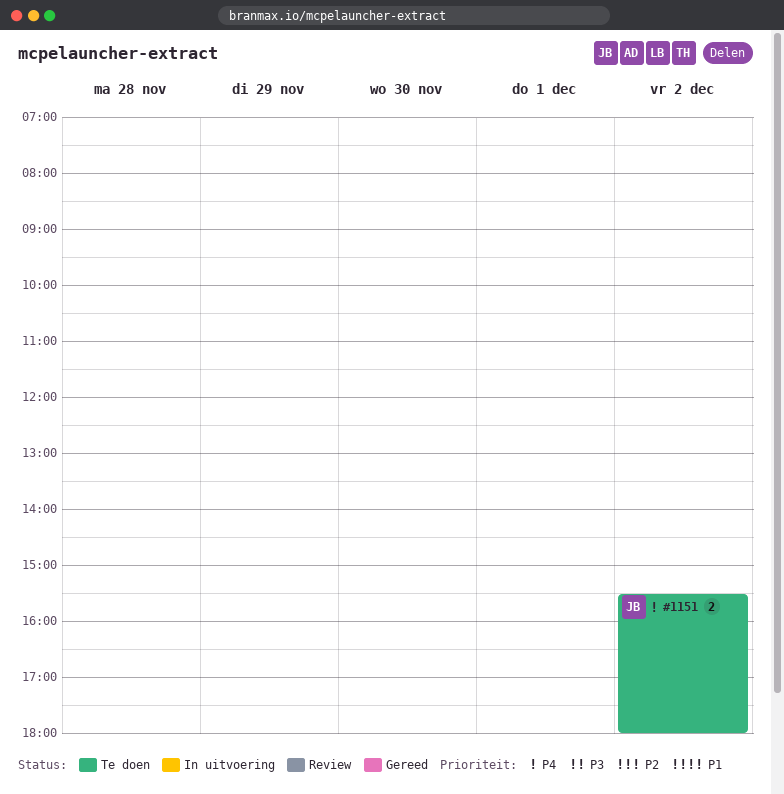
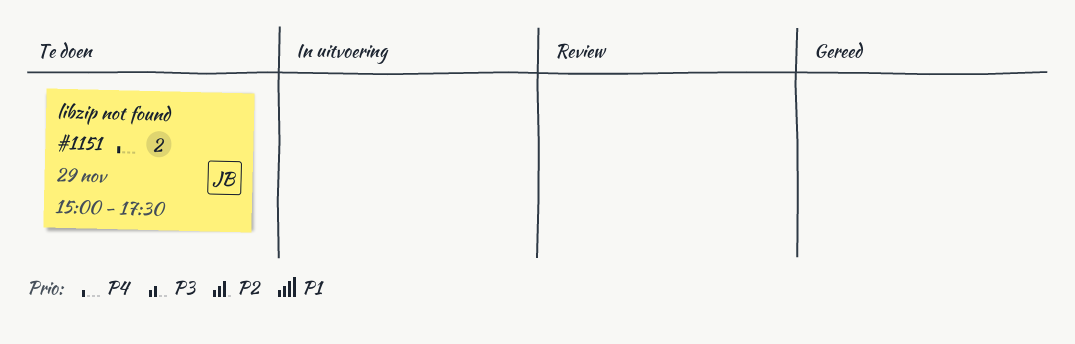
#1151, day: Dec 2 -> Nov 29
#1151, begins: 15:30 -> 15:00
#1151, ends: 18:00 -> 17:30

